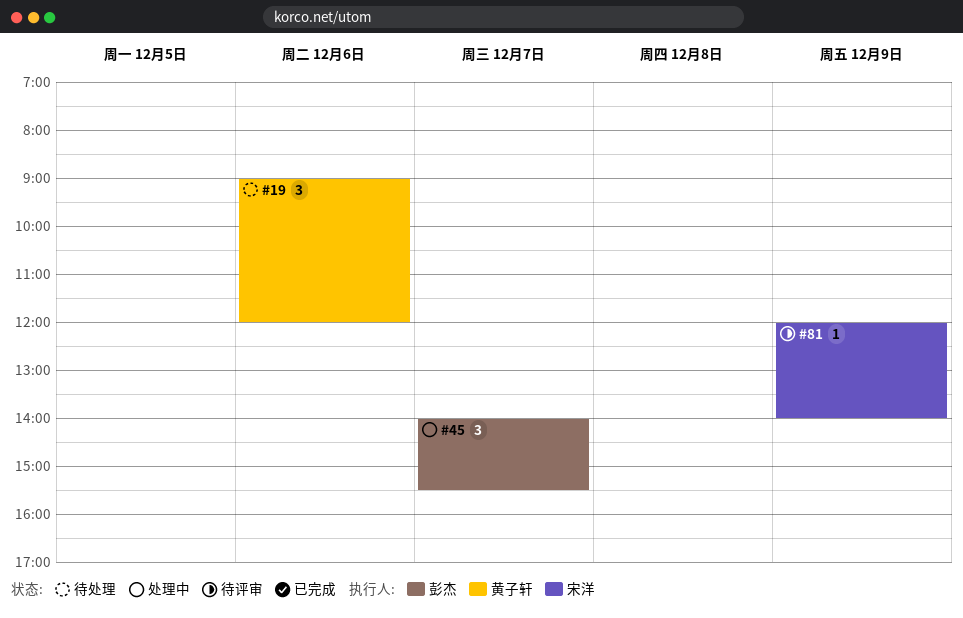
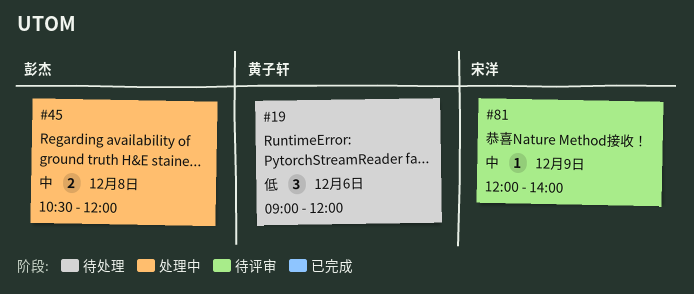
#45, estimate: 3 -> 2
#45, day: Dec 7 -> Dec 8
#45, begins: 14:00 -> 10:30
#45, ends: 15:30 -> 12:00

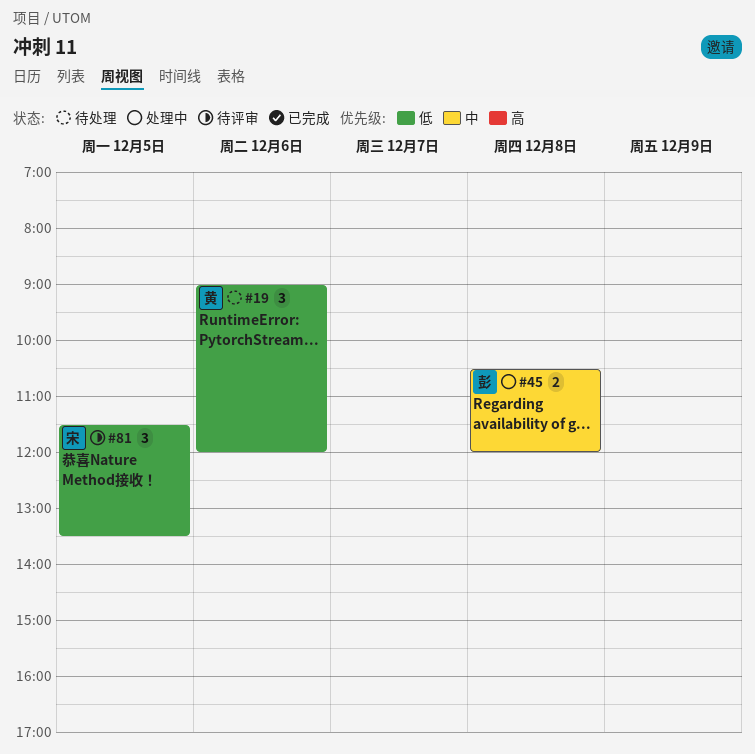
#81, priority: 中 -> 低
#81, estimate: 1 -> 3
#81, day: Dec 9 -> Dec 5
#81, begins: 12:00 -> 11:30
#81, ends: 14:00 -> 13:30

